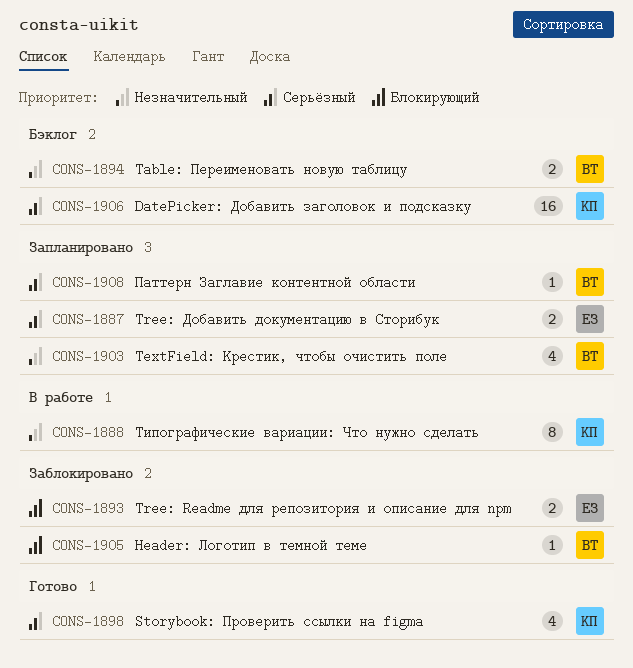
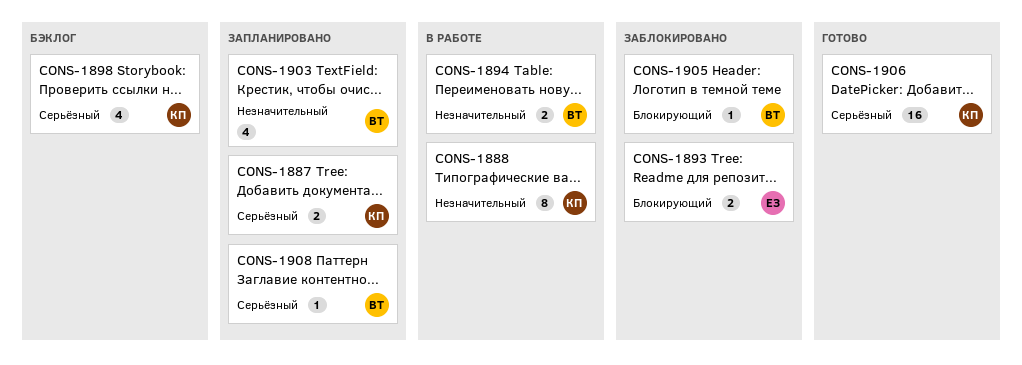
CONS-1887, owner: ЕЗ -> КП
CONS-1894, status: Бэклог -> В работе
CONS-1898, status: Готово -> Бэклог
CONS-1906, status: Бэклог -> Готово

